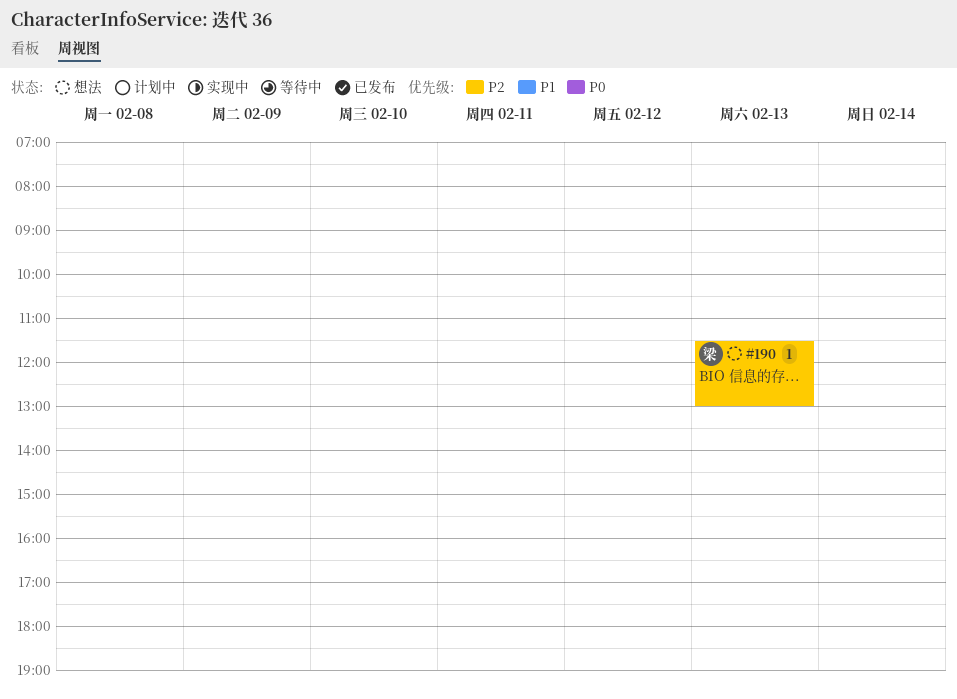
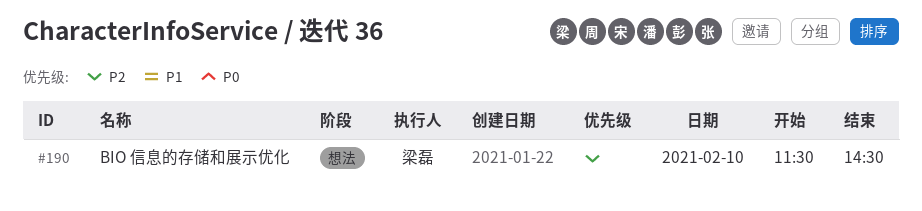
#190, day: Feb 13 -> Feb 10
#190, ends: 13:00 -> 14:30

